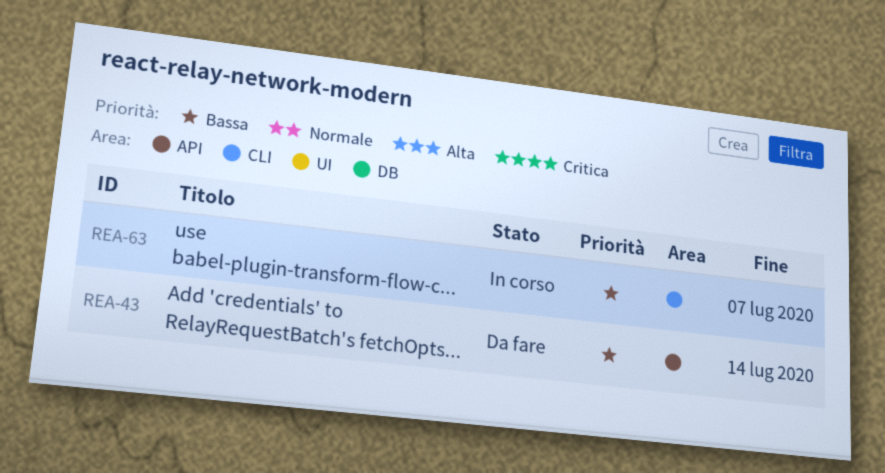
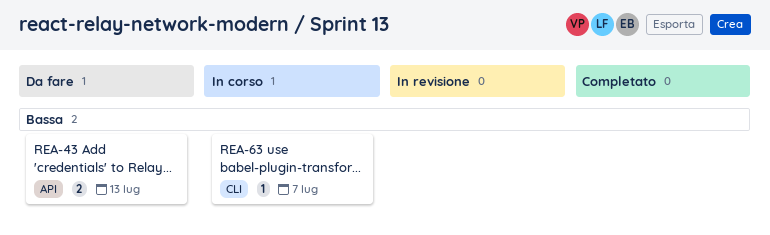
REA-43, due: Jul 14 -> Jul 13

